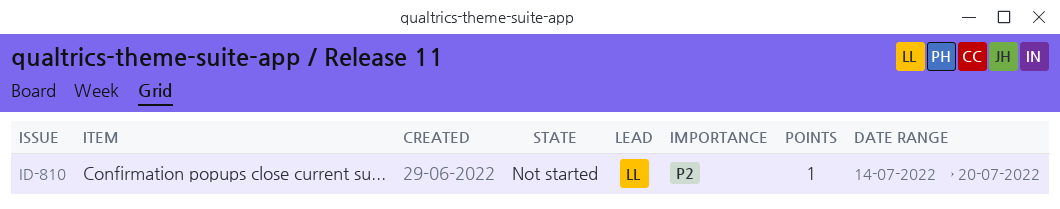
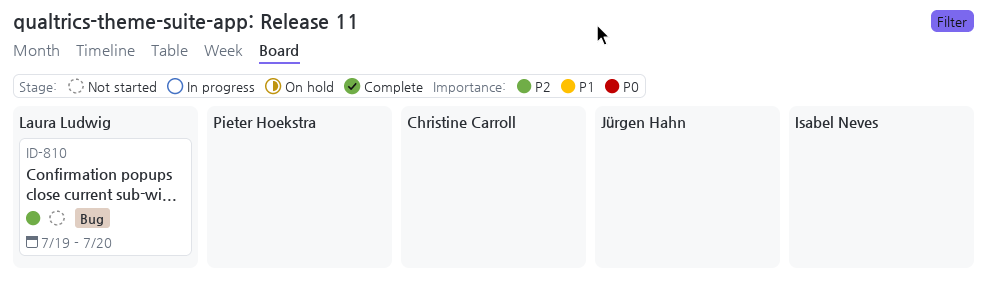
ID-810, start: Jul 14 -> Jul 19

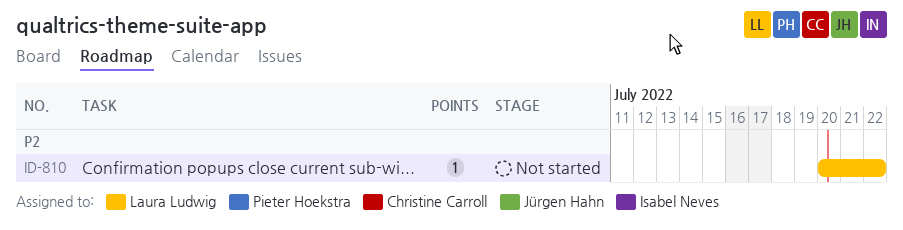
ID-810, start: Jul 19 -> Jul 20
ID-810, due: Jul 20 -> Jul 22

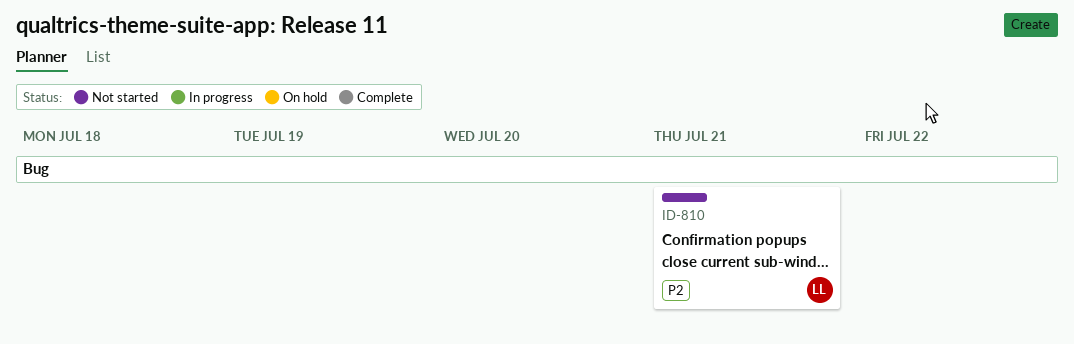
ID-810, due: Jul 22 -> Jul 21

